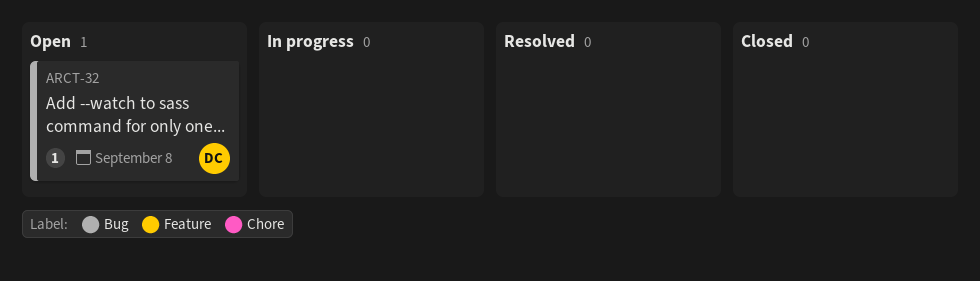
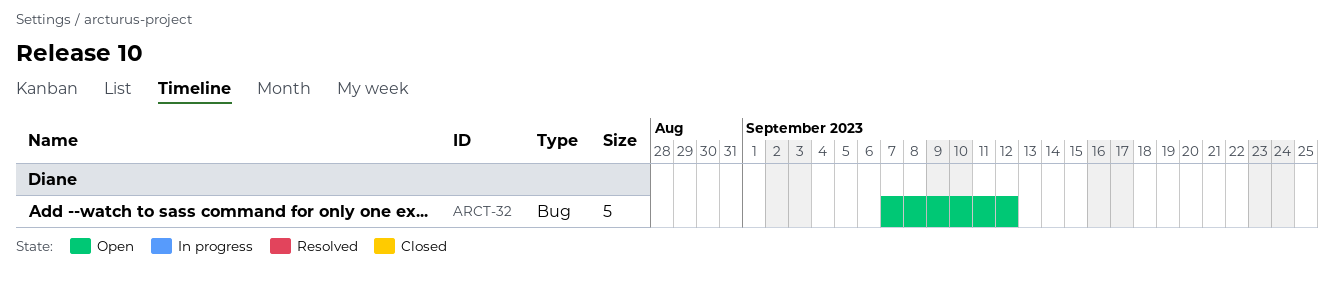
ARCT-32, estimate: 1 -> 5
ARCT-32, due: Sep 8 -> Sep 12

